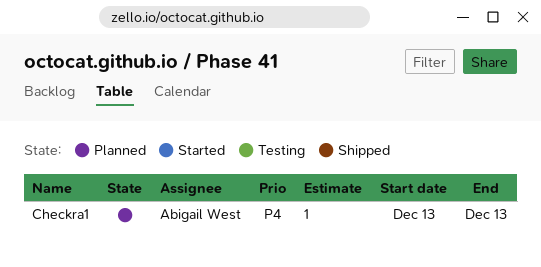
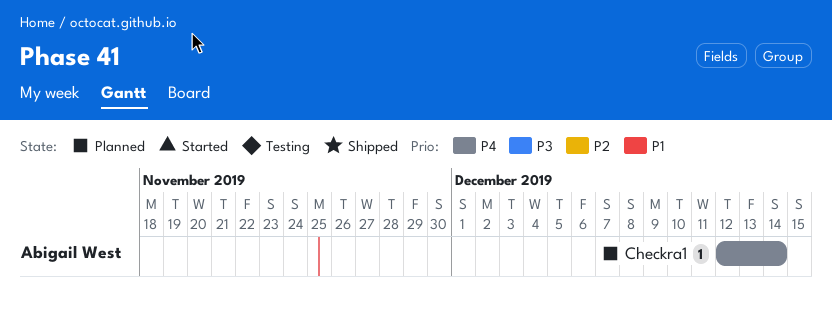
Checkra1, start: Dec 13 -> Dec 12
Checkra1, due: Dec 13 -> Dec 14

